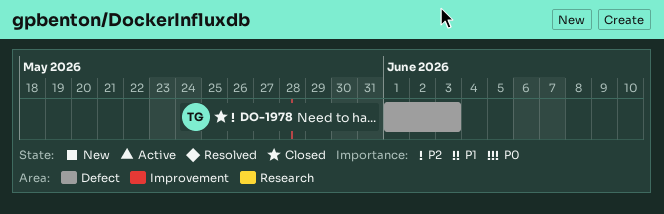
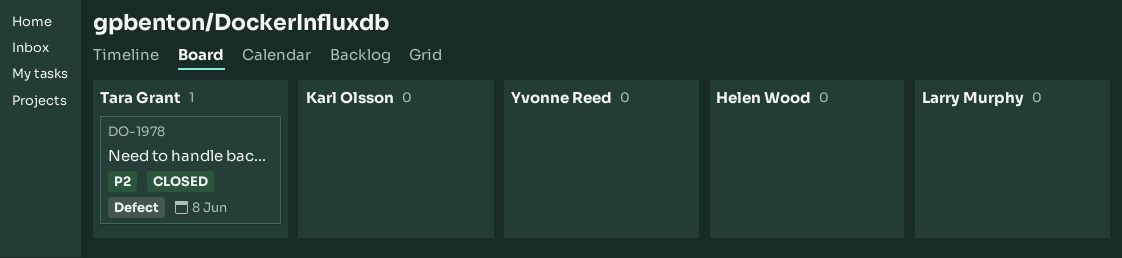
DO-1978, due: Jun 3 -> Jun 8

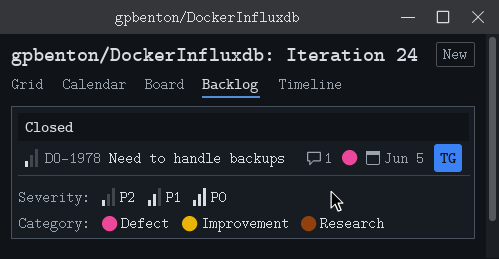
DO-1978, due: Jun 8 -> Jun 5

